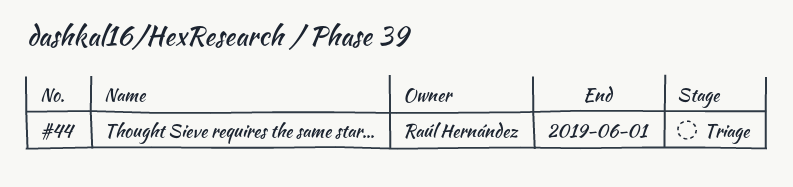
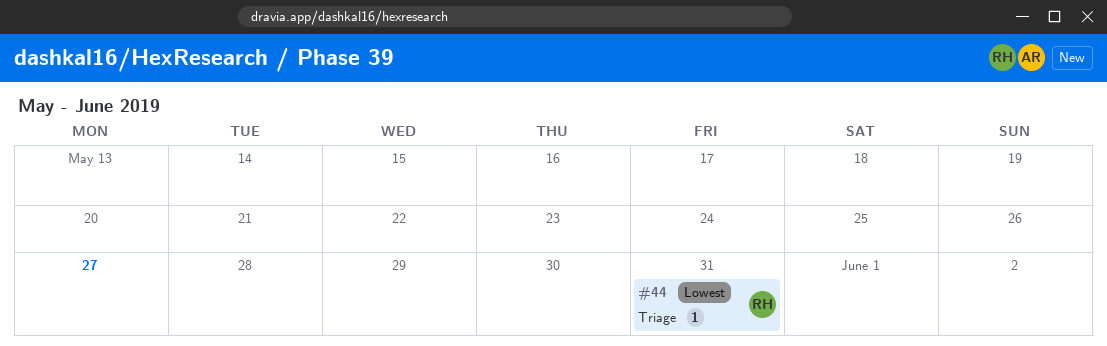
#44, due: Jun 1 -> May 31

